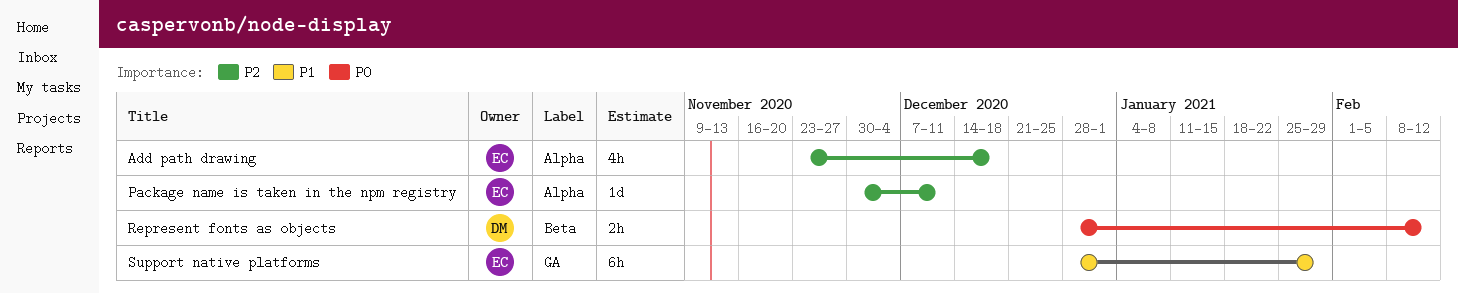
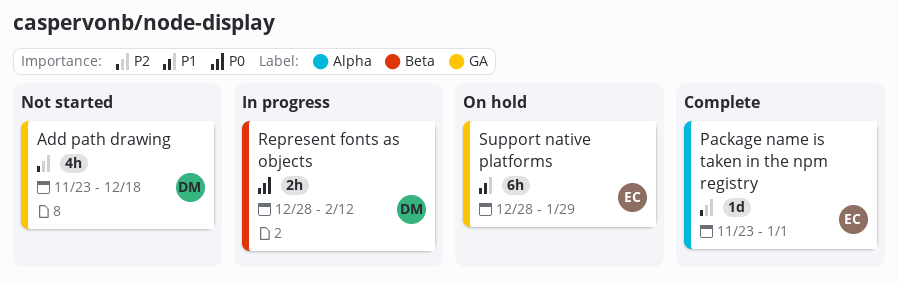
Add path drawing, owner: EC -> DM
Add path drawing, label: Alpha -> GA
Package name is taken in the npm registry, start: Nov 30 -> Nov 23
Package name is taken in the npm registry, due: Dec 11 -> Jan 1

